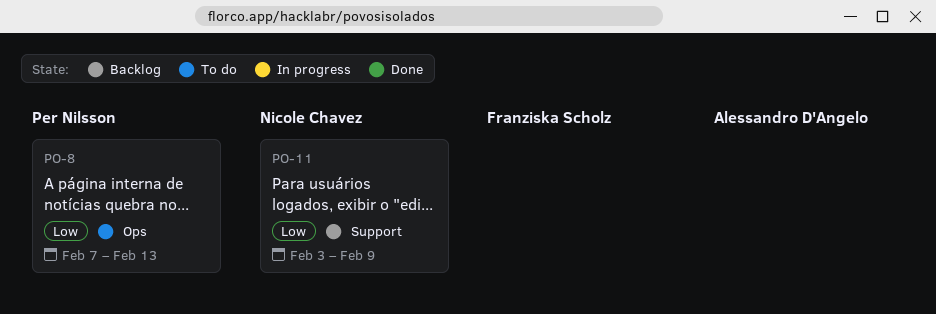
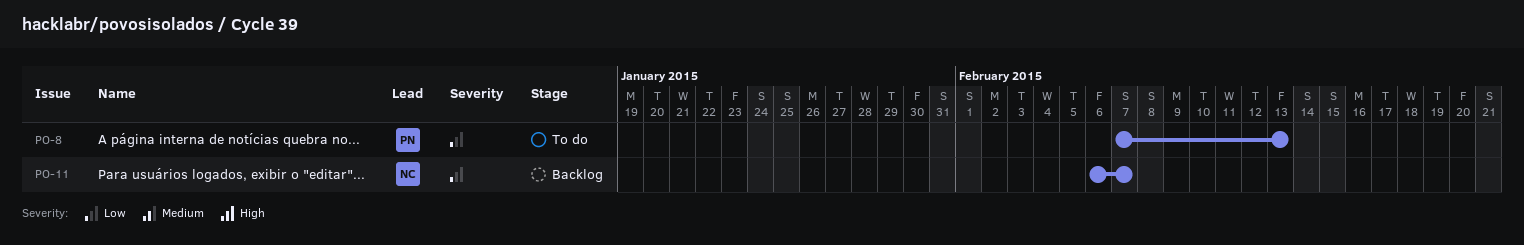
PO-11, start: Feb 3 -> Feb 6
PO-11, due: Feb 9 -> Feb 7

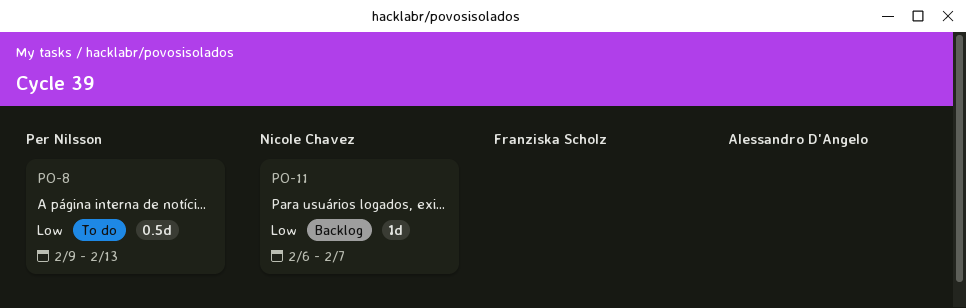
PO-8, start: Feb 7 -> Feb 9

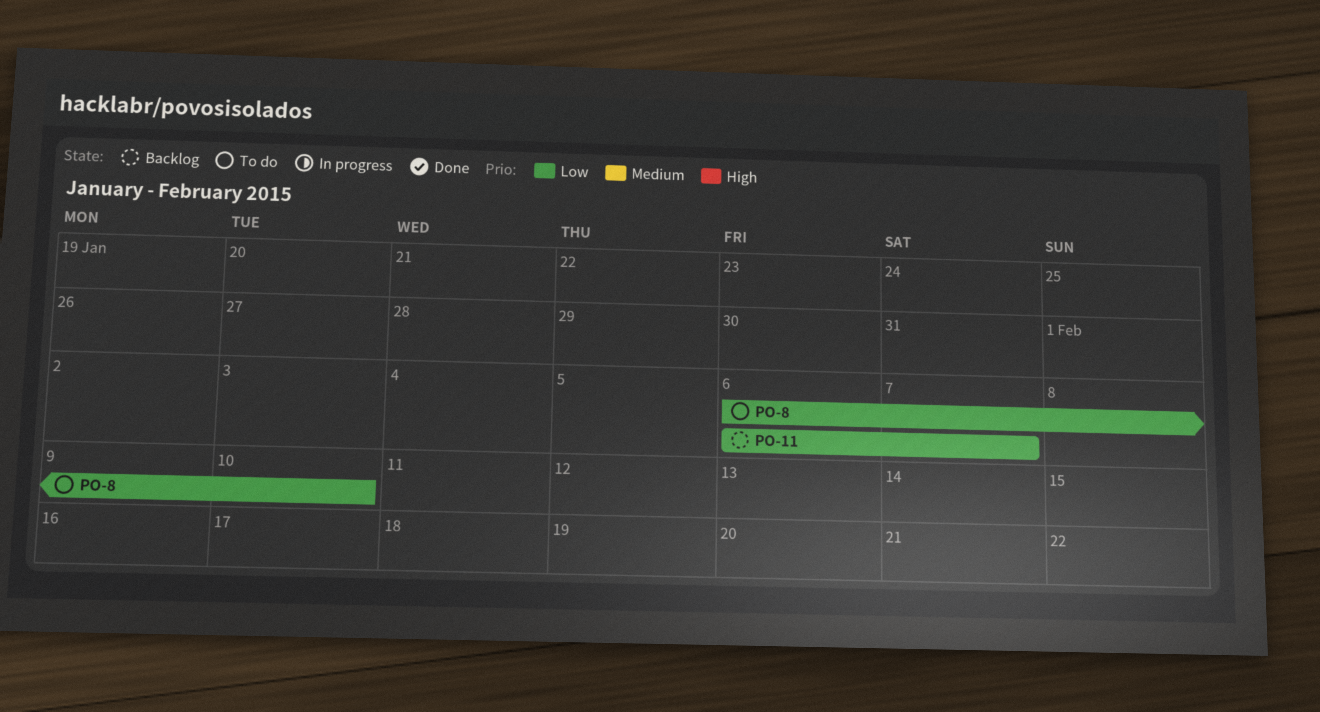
PO-8, start: Feb 9 -> Feb 6
PO-8, due: Feb 13 -> Feb 10

